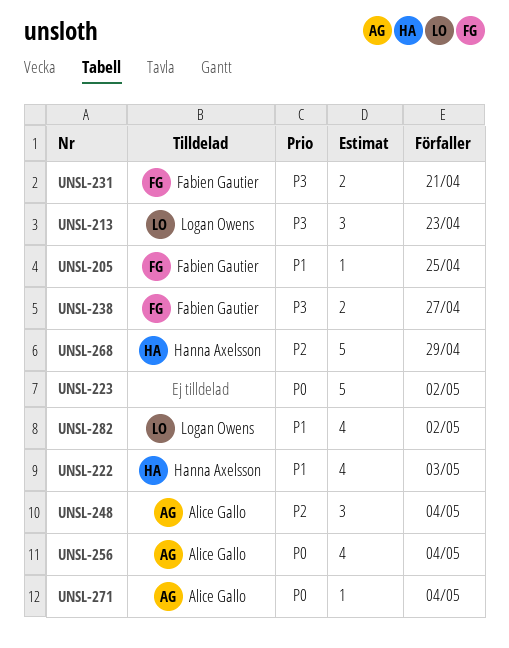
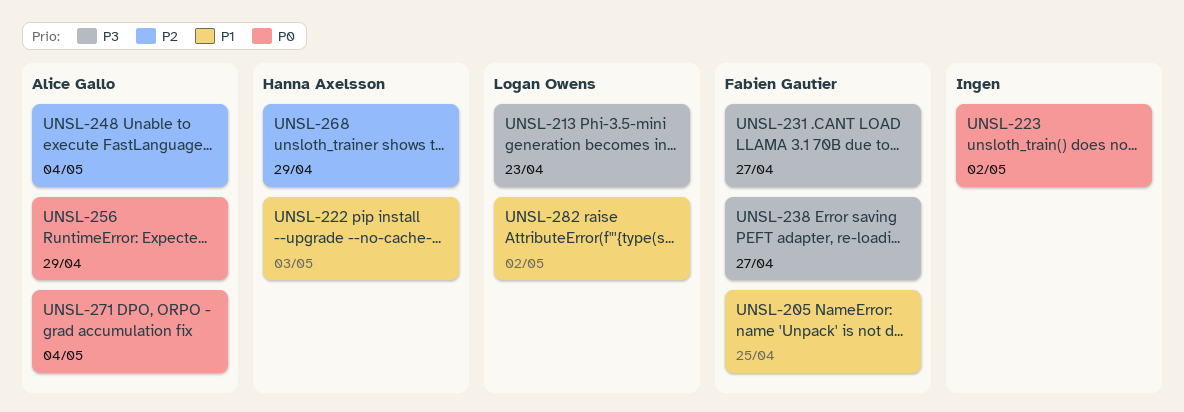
UNSL-231, due: Apr 21 -> Apr 27
UNSL-256, due: May 4 -> Apr 29

